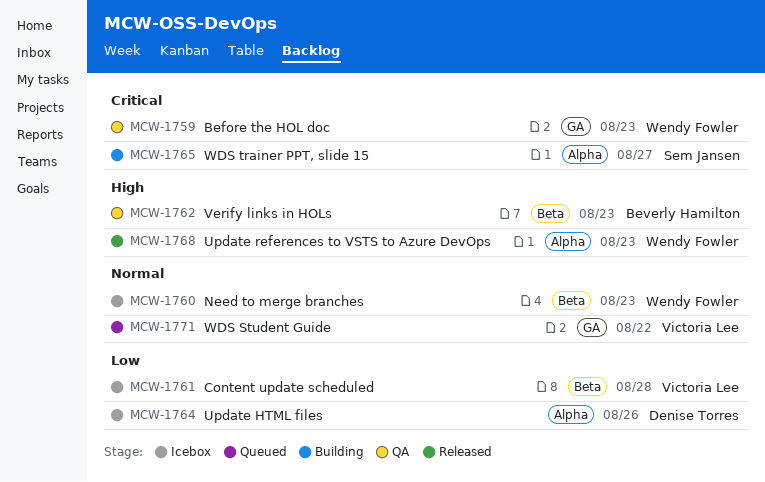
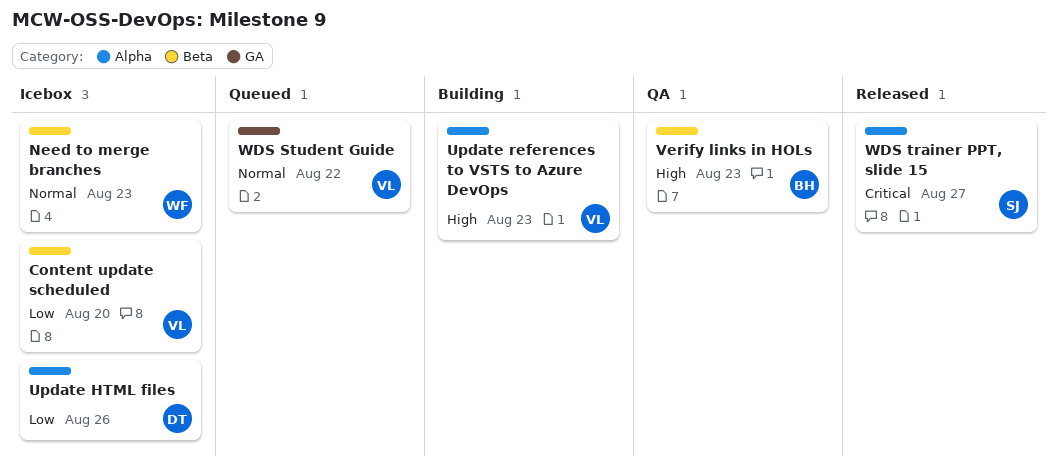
Before the HOL doc: present -> none
Content update scheduled, due: Aug 28 -> Aug 20
Update references to VSTS to Azure DevOps, status: Released -> Building
Update references to VSTS to Azure DevOps, owner: Wendy Fowler -> Victoria Lee
WDS trainer PPT, slide 15, status: Building -> Released

